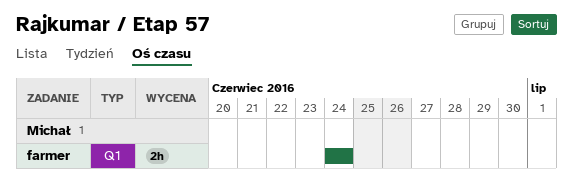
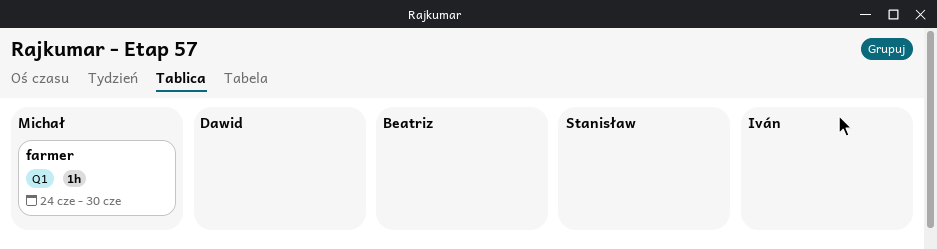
farmer, estimate: 2h -> 1h
farmer, due: Jun 24 -> Jun 30

